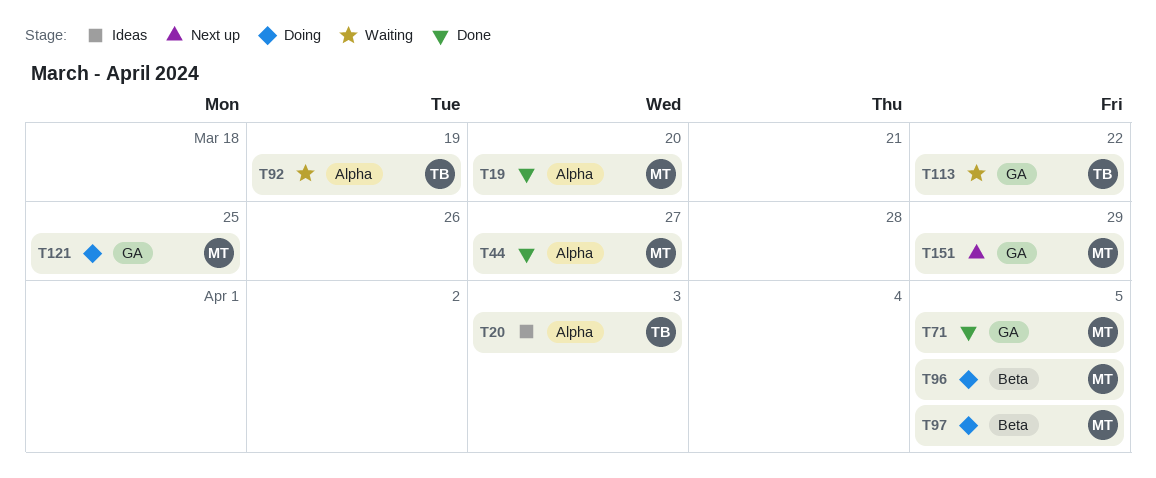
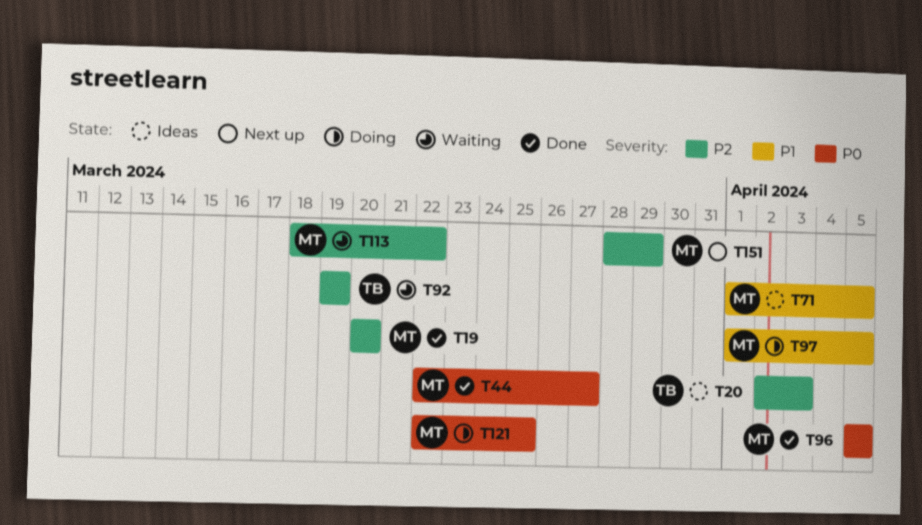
T71, status: Done -> Ideas
T96, status: Doing -> Done
T113, owner: TB -> MT

